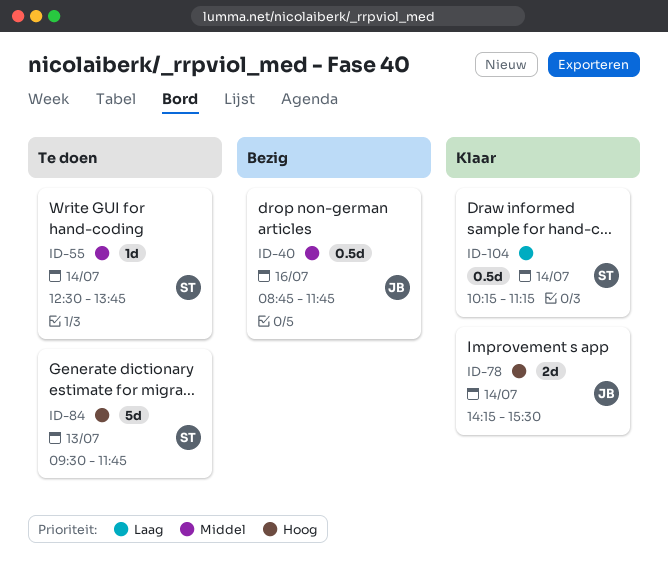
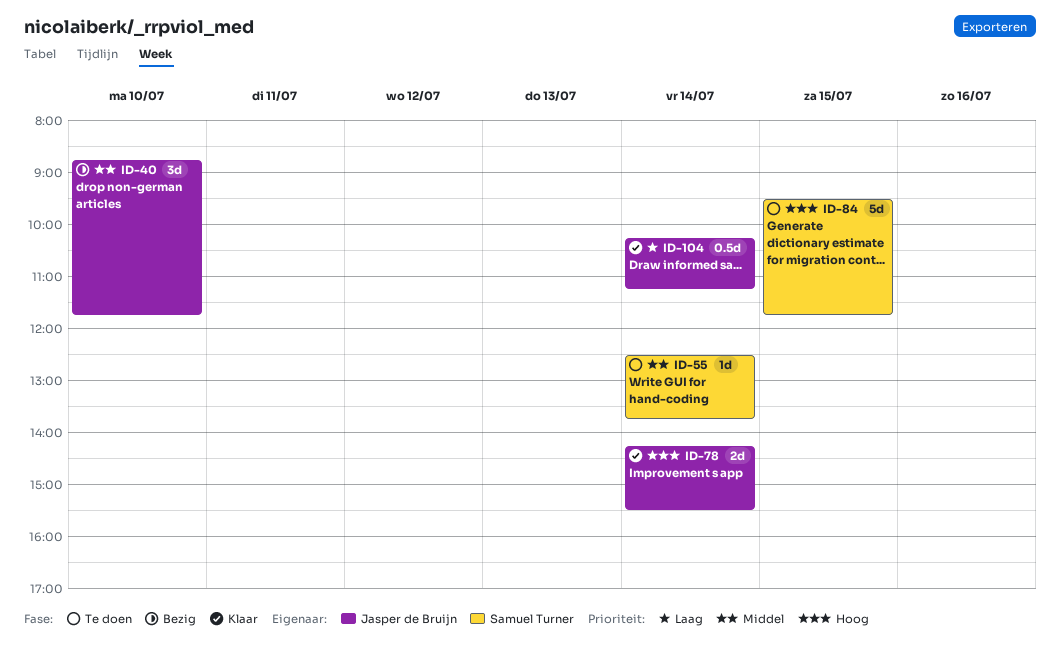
ID-40, estimate: 0.5d -> 3d
ID-40, day: Jul 16 -> Jul 10
ID-84, day: Jul 13 -> Jul 15
ID-104, owner: Samuel Turner -> Jasper de Bruijn

